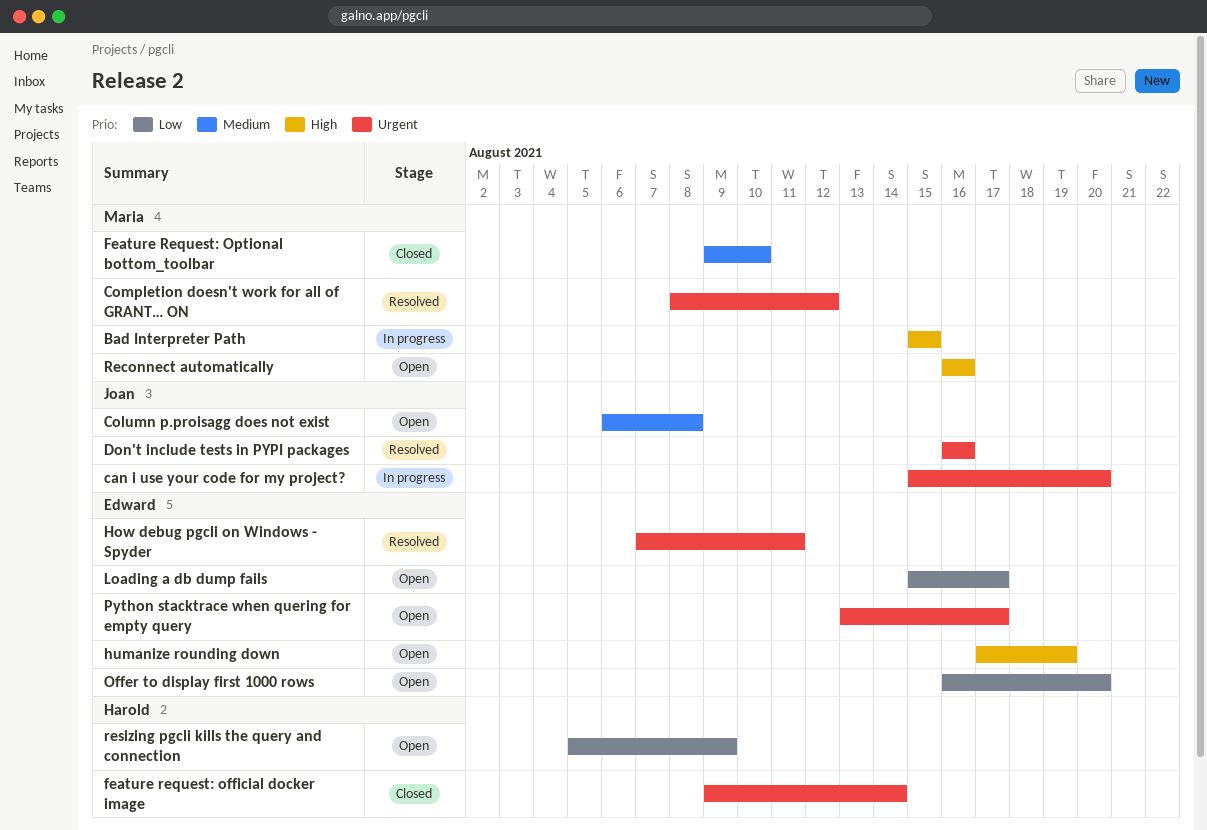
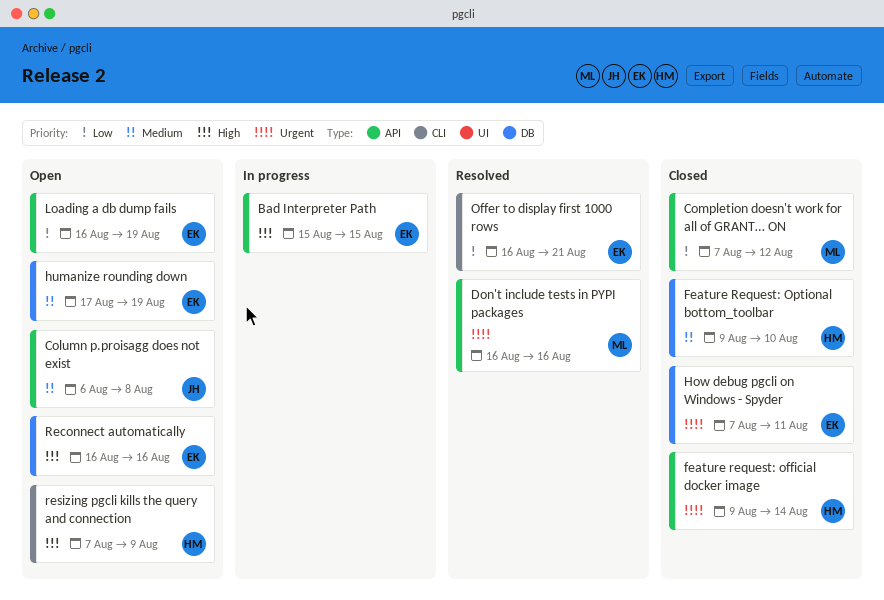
Bad Interpreter Path, owner: Maria -> Edward
can i use your code for my project?: present -> none
Completion doesn't work for all of GRANT… ON, status: Resolved -> Closed
Completion doesn't work for all of GRANT… ON, priority: Urgent -> Low
Completion doesn't work for all of GRANT… ON, start: Aug 8 -> Aug 7
Don't include tests in PYPI packages, owner: Joan -> Maria
Feature Request: Optional bottom_toolbar, owner: Maria -> Harold
How debug pgcli on Windows - Spyder, status: Resolved -> Closed
humanize rounding down, priority: High -> Medium
Loading a db dump fails, start: Aug 15 -> Aug 16
Loading a db dump fails, due: Aug 17 -> Aug 19
Offer to display first 1000 rows, status: Open -> Resolved
Offer to display first 1000 rows, due: Aug 20 -> Aug 21
Python stacktrace when quering for empty query: present -> none
Reconnect automatically, owner: Maria -> Edward
resizing pgcli kills the query and connection, priority: Low -> High
resizing pgcli kills the query and connection, start: Aug 5 -> Aug 7

